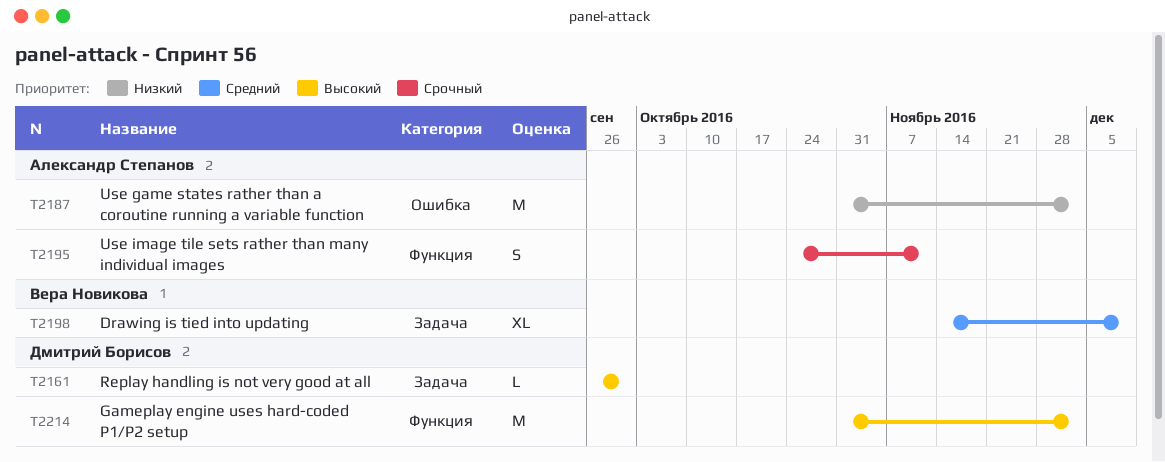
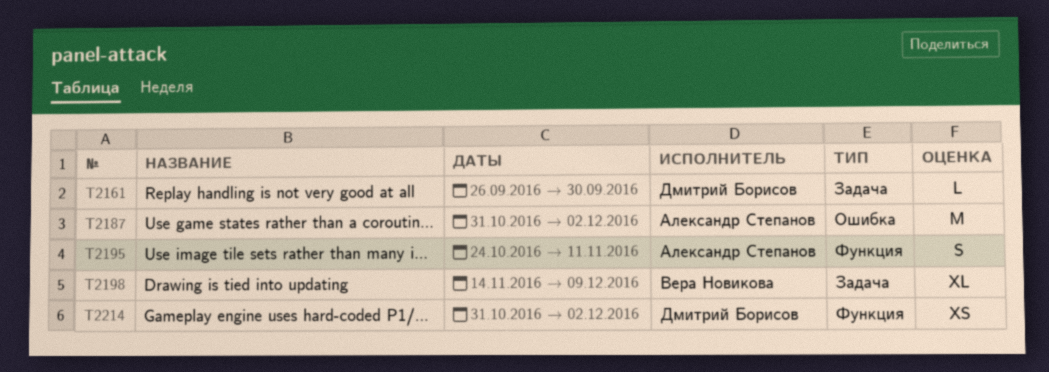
T2214, estimate: M -> XS

